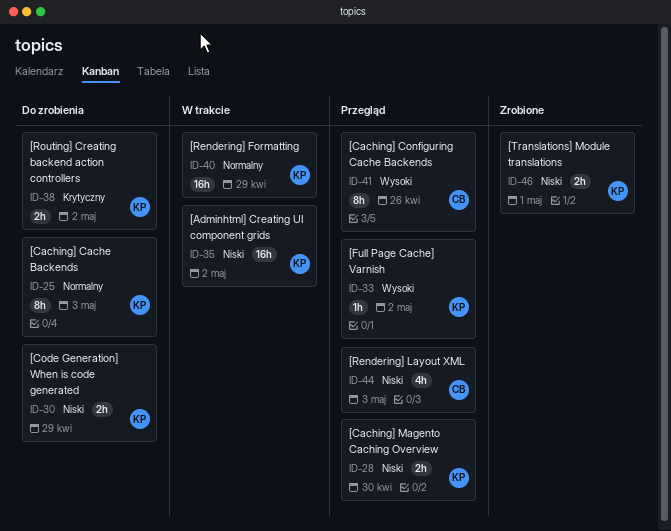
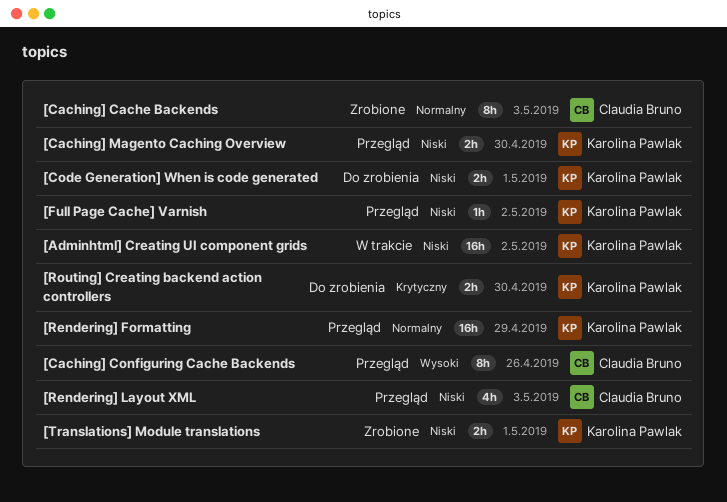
[Caching] Cache Backends, status: Do zrobienia -> Zrobione
[Caching] Cache Backends, owner: Karolina Pawlak -> Claudia Bruno
[Code Generation] When is code generated, due: Apr 29 -> May 1
[Full Page Cache] Varnish, priority: Wysoki -> Niski
[Rendering] Formatting, status: W trakcie -> Przegląd
[Routing] Creating backend action controllers, due: May 2 -> Apr 30

